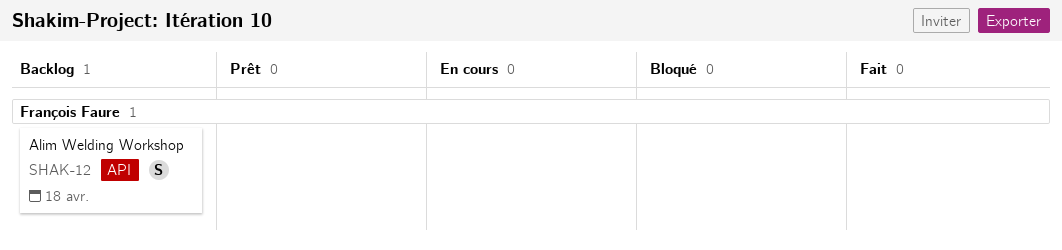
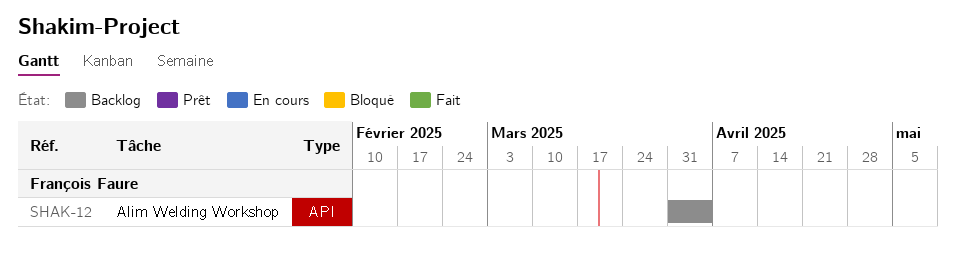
SHAK-12, due: Apr 18 -> Apr 4

